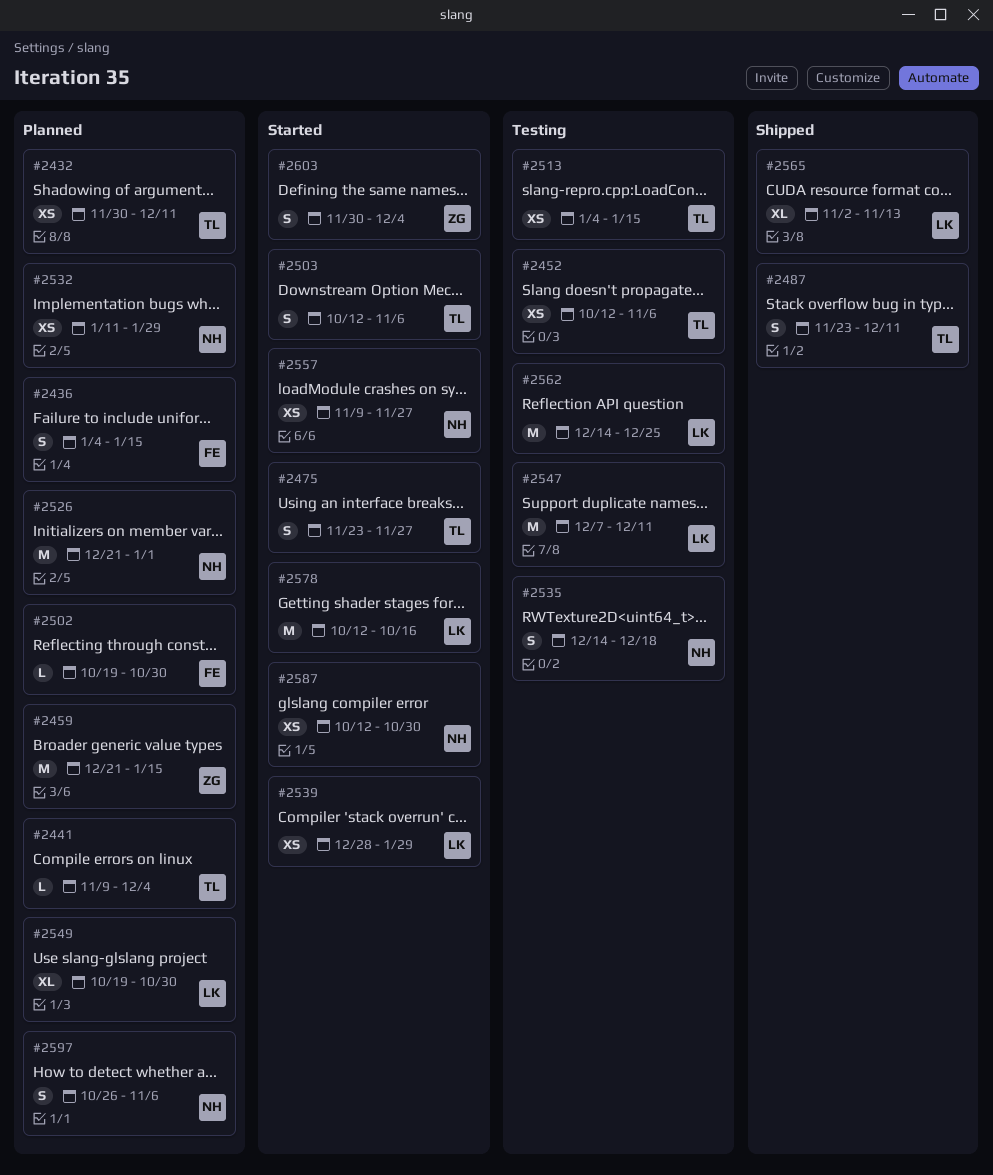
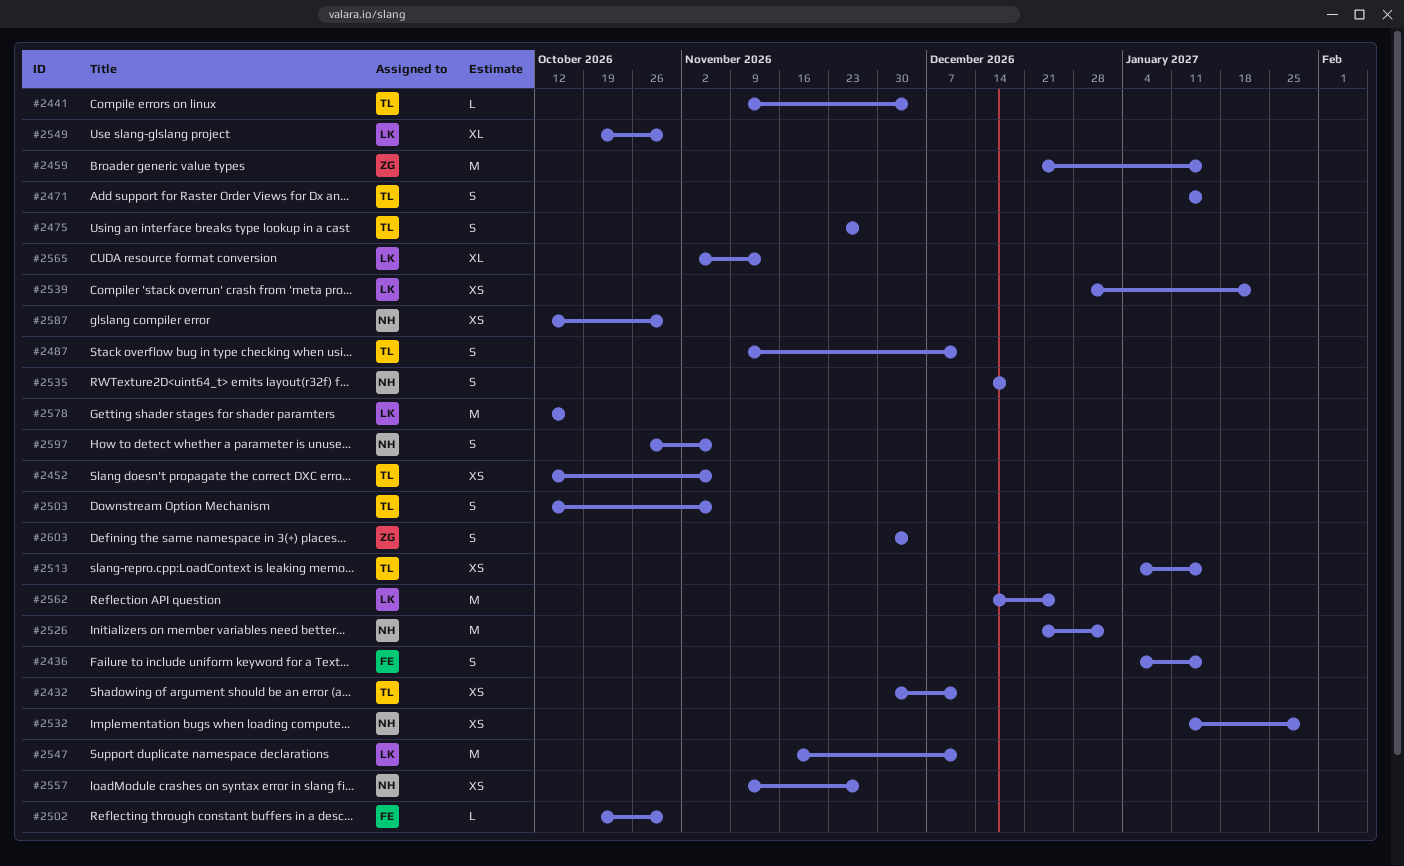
#2471: none -> present
#2487, start: Nov 23 -> Nov 9
#2539, due: Jan 29 -> Jan 22
#2547, start: Dec 7 -> Nov 16

